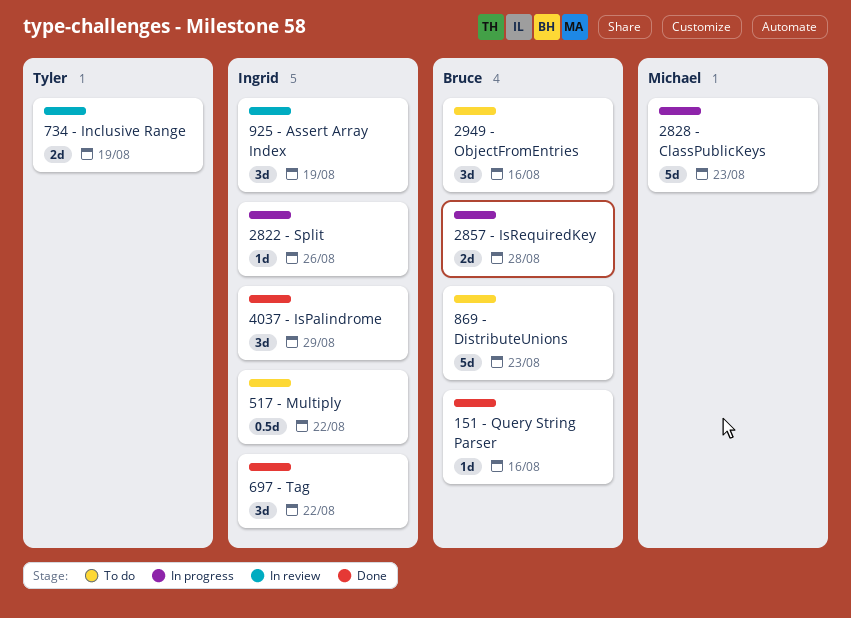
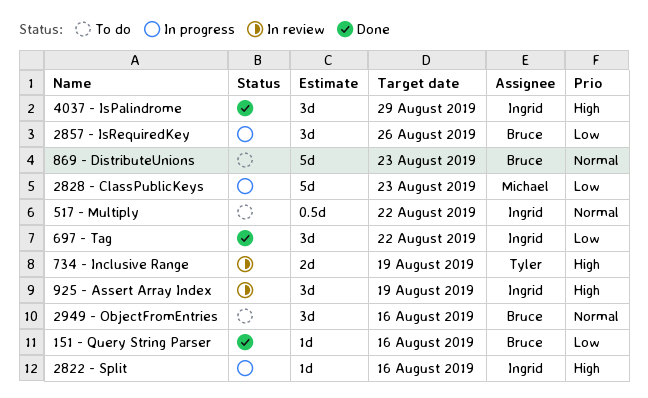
2822 - Split, due: Aug 26 -> Aug 16
2857 - IsRequiredKey, estimate: 2d -> 3d
2857 - IsRequiredKey, due: Aug 28 -> Aug 26

